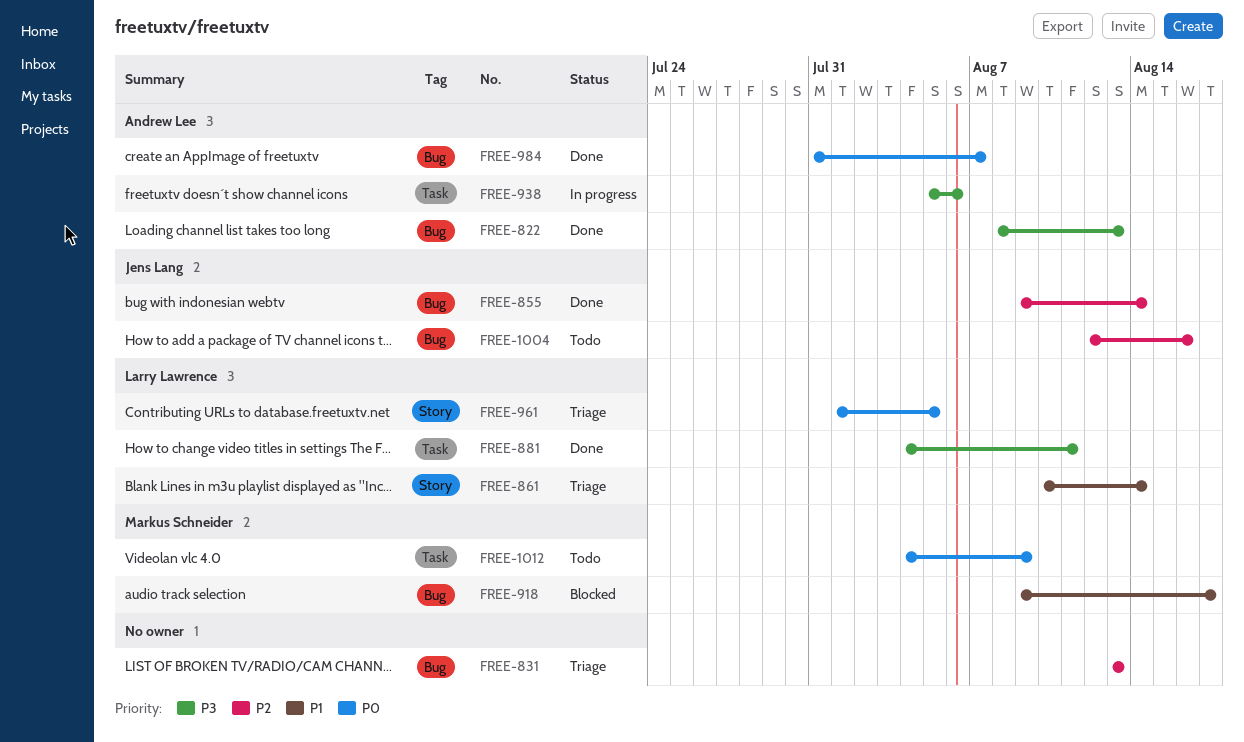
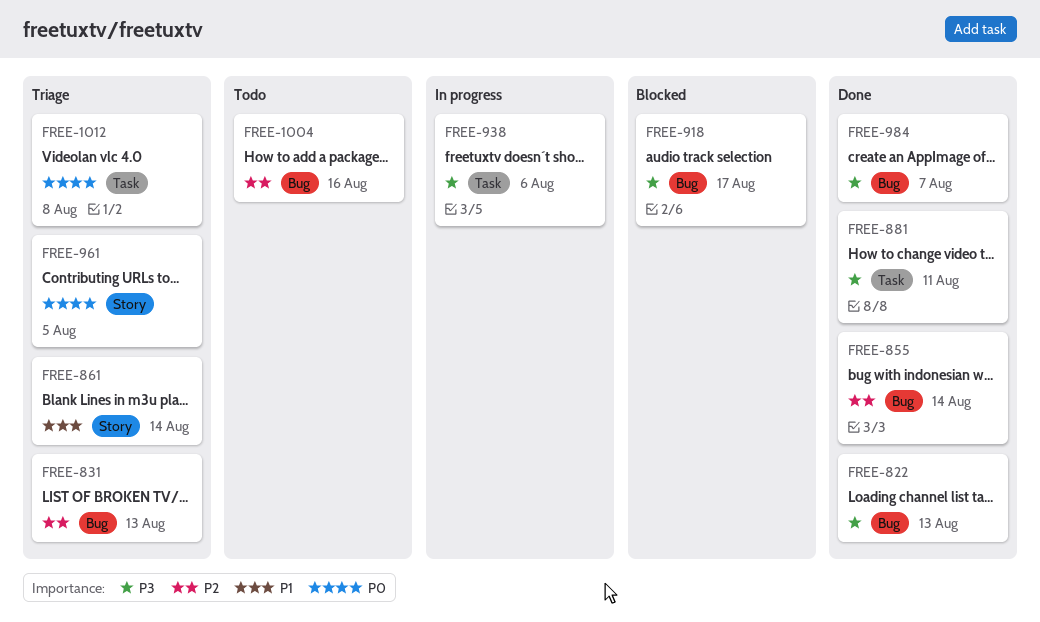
FREE-918, priority: P1 -> P3
FREE-984, priority: P0 -> P3
FREE-1012, status: Todo -> Triage
FREE-1012, due: Aug 9 -> Aug 8

